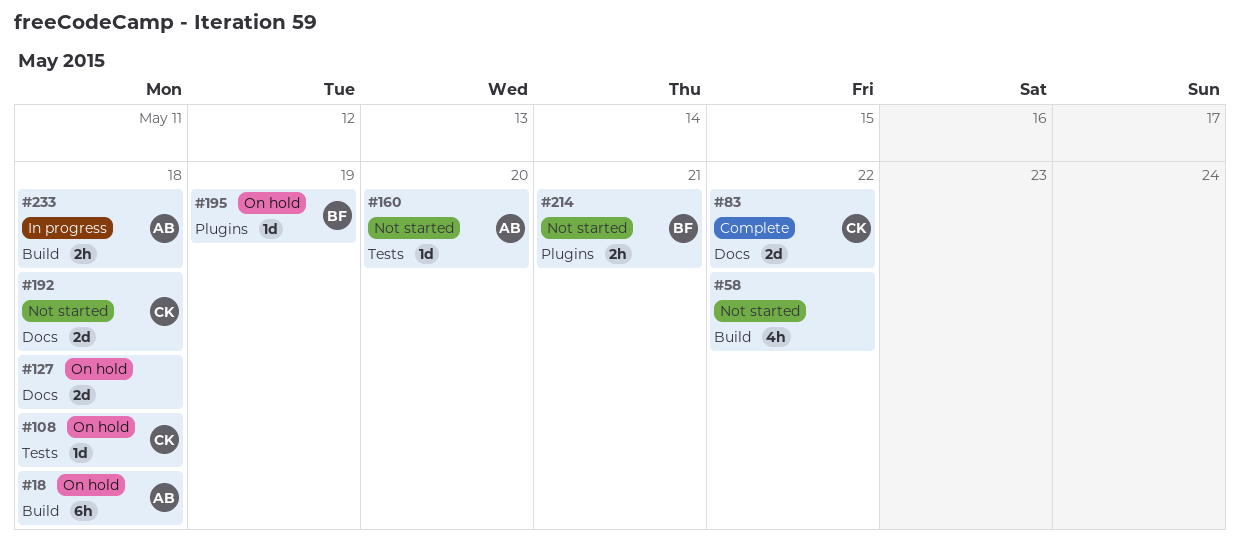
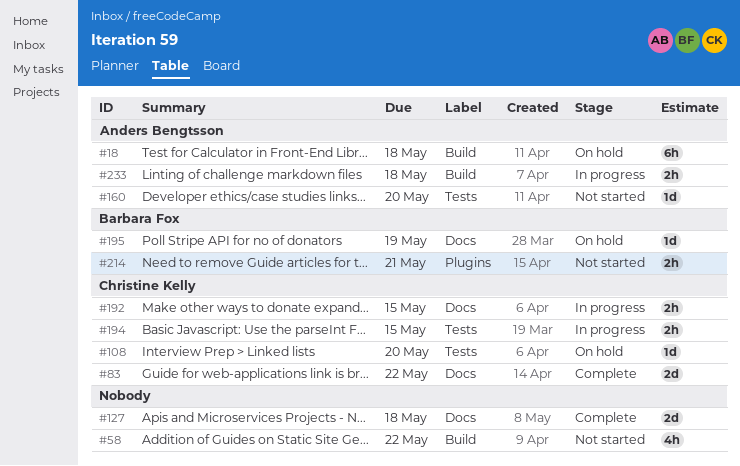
#108, due: May 18 -> May 20
#127, status: On hold -> Complete
#192, status: Not started -> In progress
#192, estimate: 2d -> 2h
#192, due: May 18 -> May 15
#194: none -> present
#195, label: Plugins -> Docs

